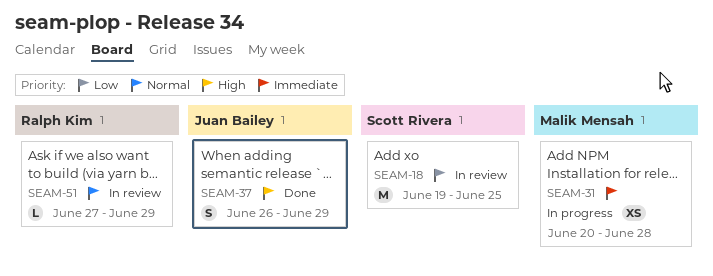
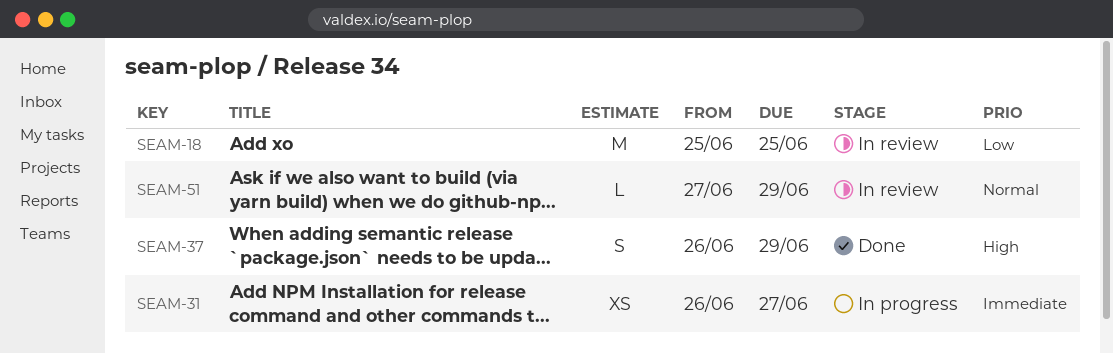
SEAM-18, start: Jun 19 -> Jun 25
SEAM-31, start: Jun 20 -> Jun 26
SEAM-31, due: Jun 28 -> Jun 27

